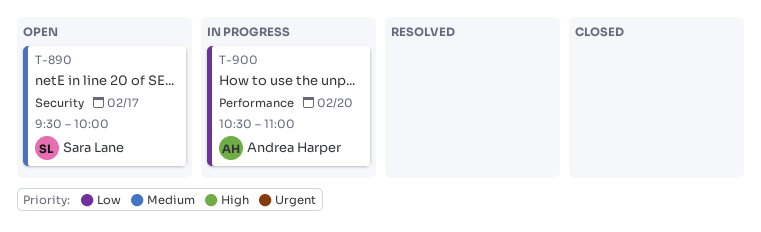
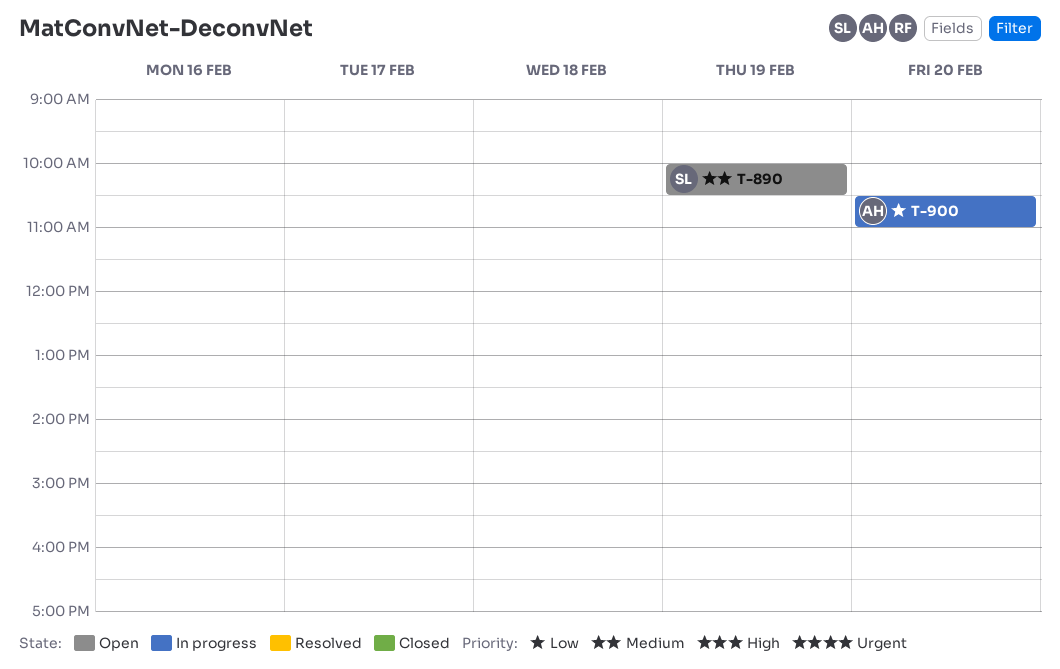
T-890, day: Feb 17 -> Feb 19
T-890, begins: 09:30 -> 10:00
T-890, ends: 10:00 -> 10:30

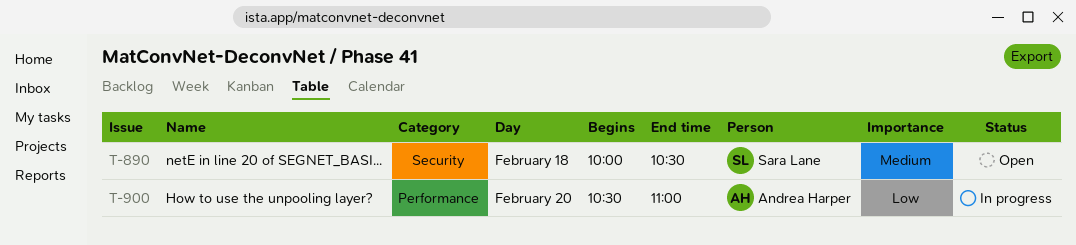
T-890, day: Feb 19 -> Feb 18

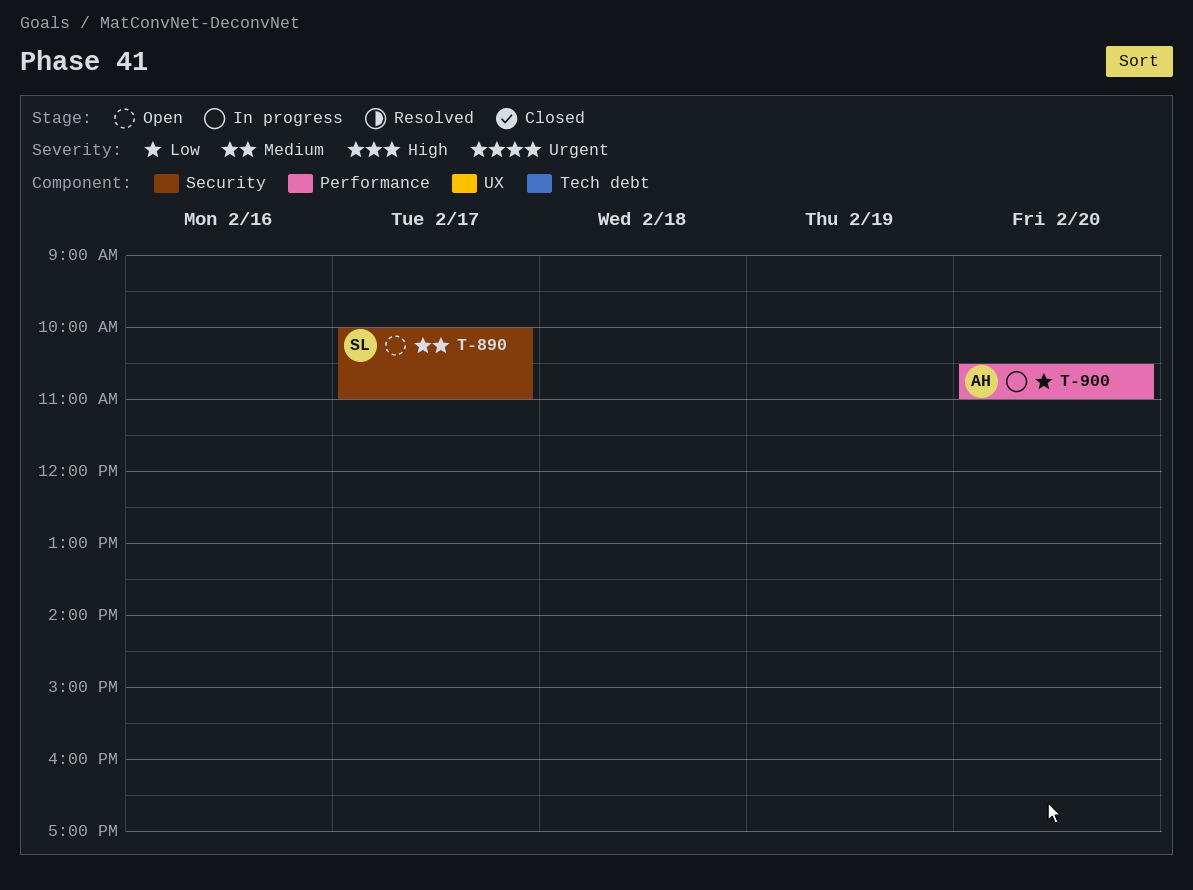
T-890, day: Feb 18 -> Feb 17
T-890, ends: 10:30 -> 11:00

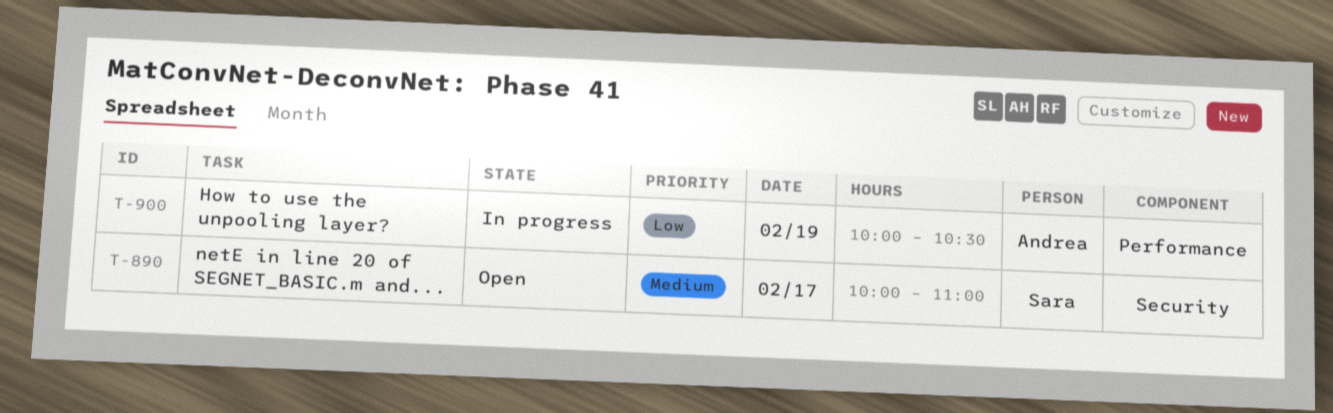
T-900, day: Feb 20 -> Feb 19
T-900, begins: 10:30 -> 10:00
T-900, ends: 11:00 -> 10:30

